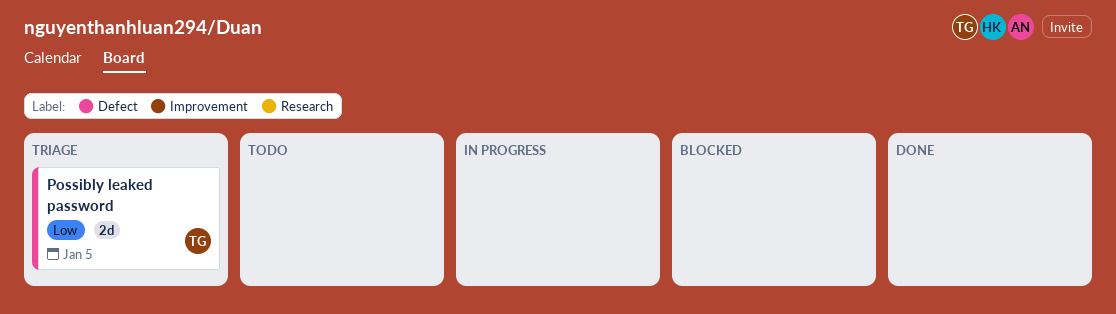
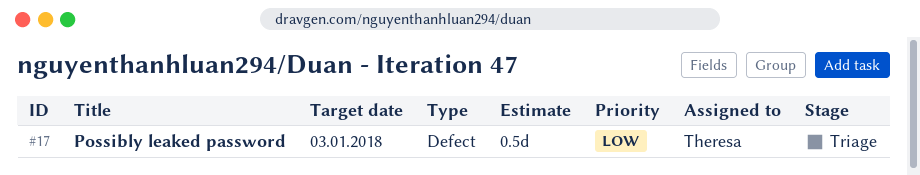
Possibly leaked password, estimate: 2d -> 0.5d
Possibly leaked password, due: Jan 5 -> Jan 3

